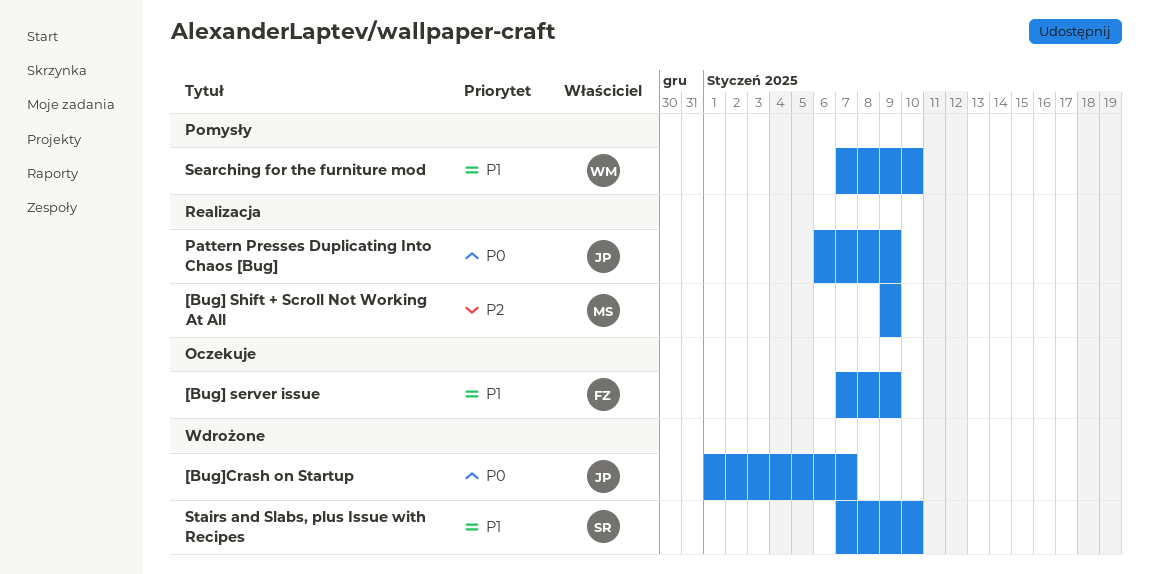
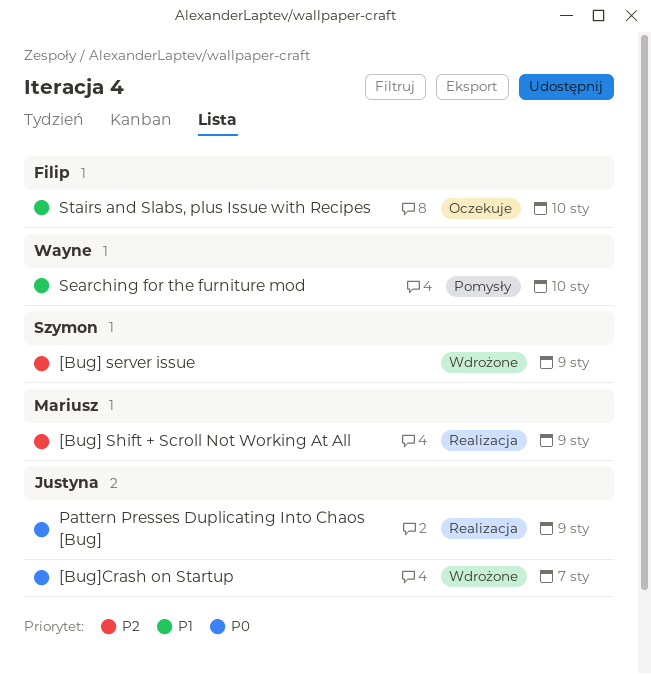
[Bug] server issue, status: Oczekuje -> Wdrożone
[Bug] server issue, owner: Filip -> Szymon
[Bug] server issue, priority: P1 -> P2
Stairs and Slabs, plus Issue with Recipes, status: Wdrożone -> Oczekuje
Stairs and Slabs, plus Issue with Recipes, owner: Szymon -> Filip

